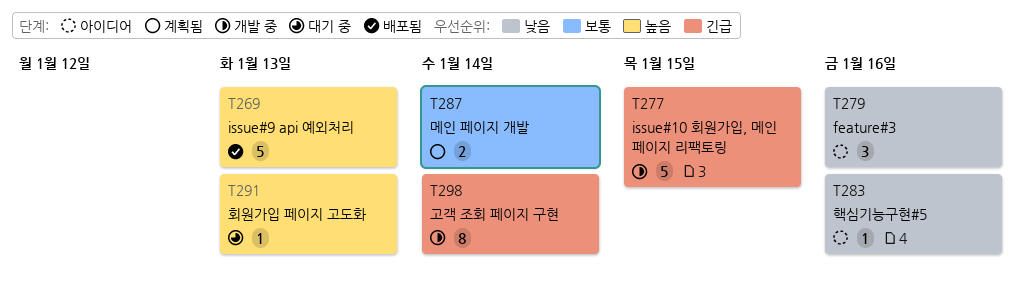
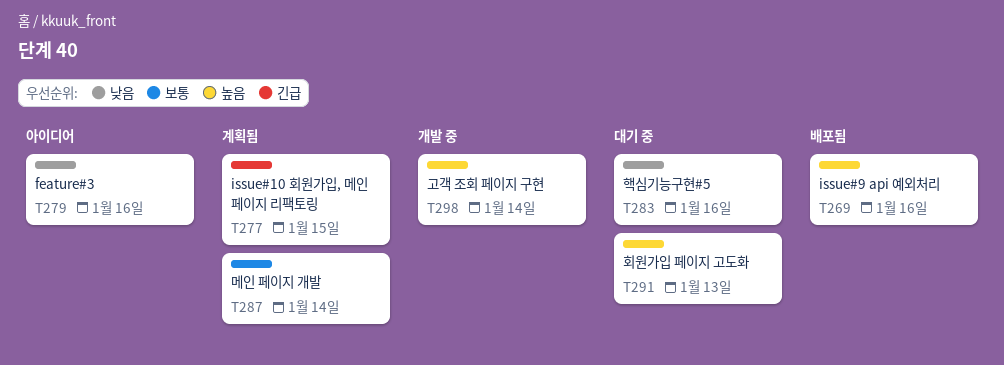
T269, due: Jan 13 -> Jan 16
T277, status: 개발 중 -> 계획됨
T283, status: 아이디어 -> 대기 중
T298, priority: 긴급 -> 높음

